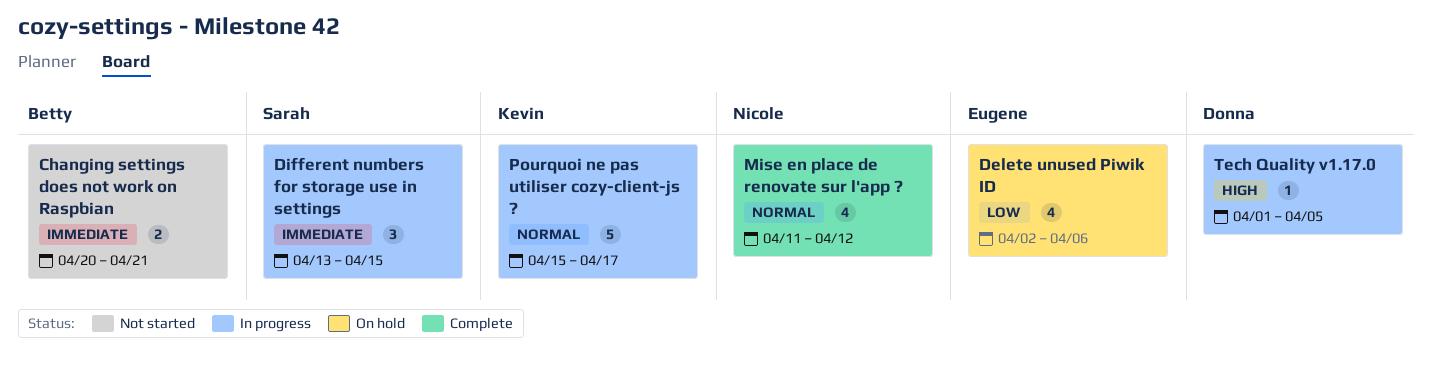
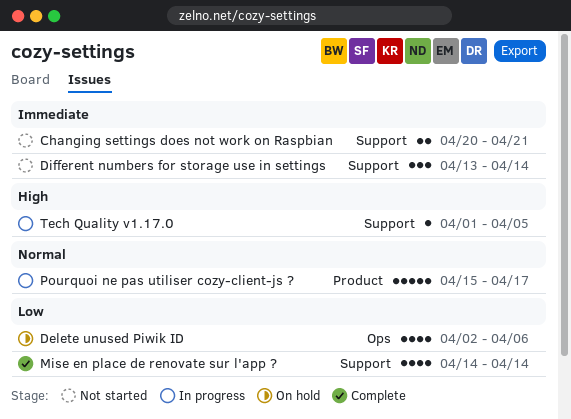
Different numbers for storage use in settings, status: In progress -> Not started
Different numbers for storage use in settings, due: Apr 15 -> Apr 14
Mise en place de renovate sur l'app ?, priority: Normal -> Low
Mise en place de renovate sur l'app ?, start: Apr 11 -> Apr 14
Mise en place de renovate sur l'app ?, due: Apr 12 -> Apr 14

